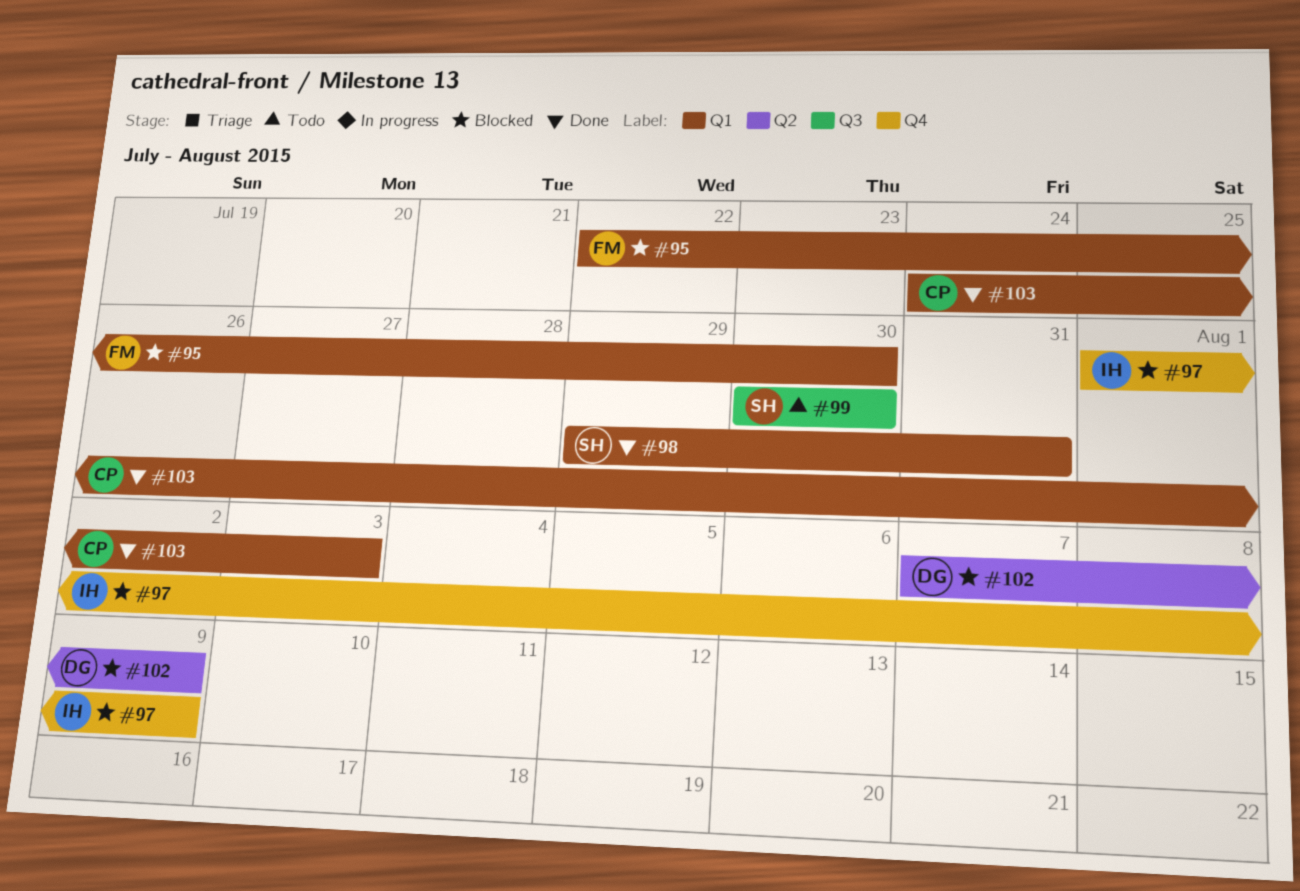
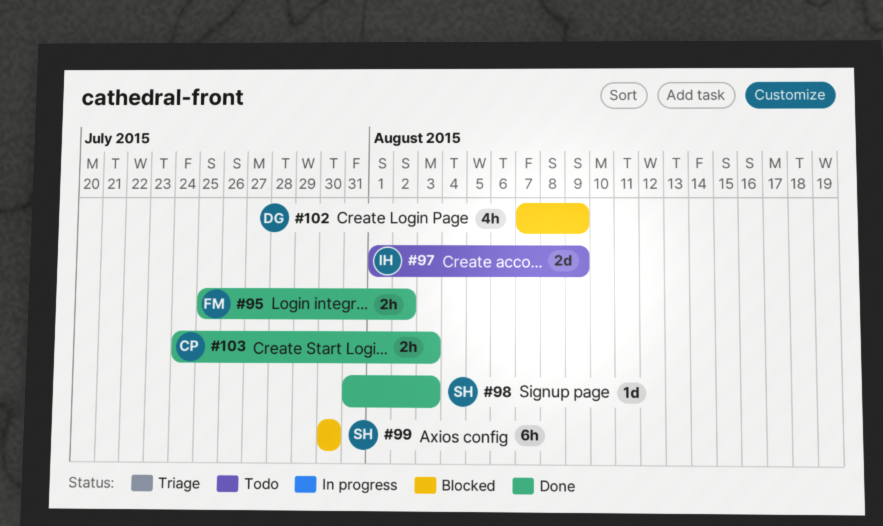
#95, status: Blocked -> Done
#95, start: Jul 22 -> Jul 25
#95, due: Jul 30 -> Aug 2
#97, status: Blocked -> Todo
#98, start: Jul 29 -> Jul 31
#98, due: Jul 31 -> Aug 3
#99, status: Todo -> Blocked

